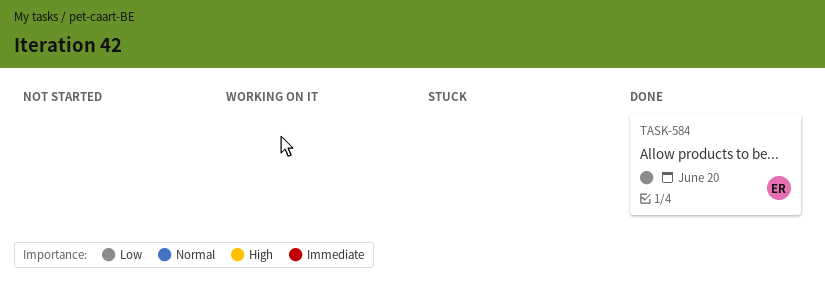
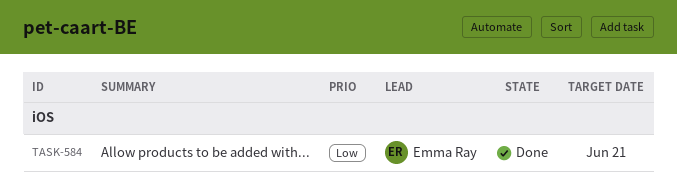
TASK-584, due: Jun 20 -> Jun 21

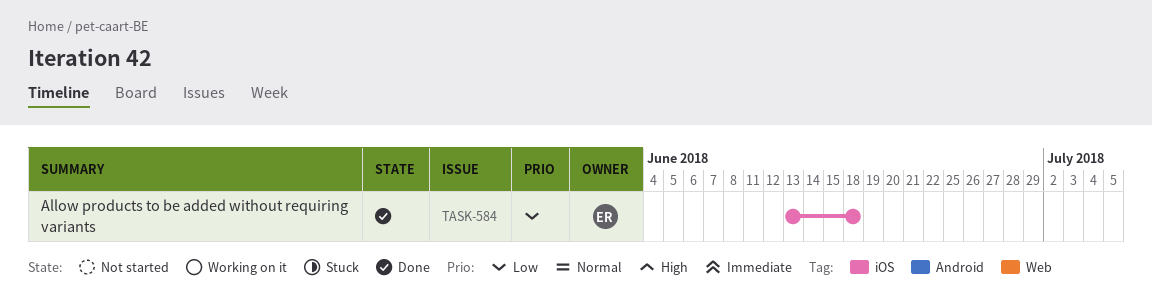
TASK-584, due: Jun 21 -> Jun 18

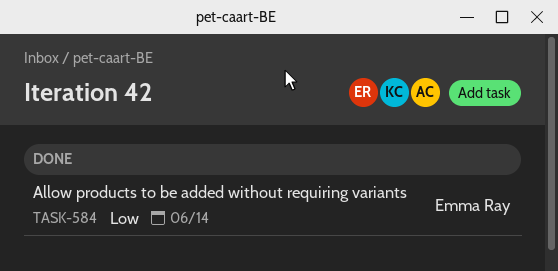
TASK-584, due: Jun 18 -> Jun 14

